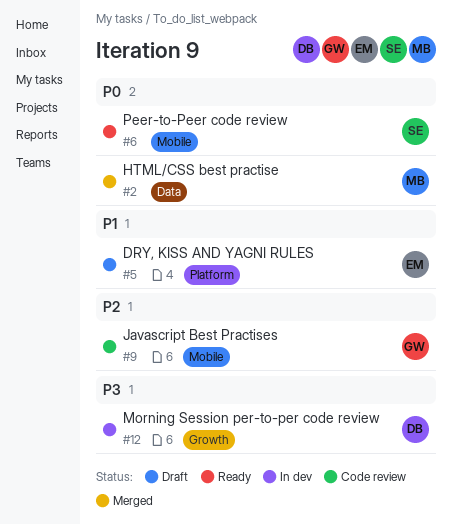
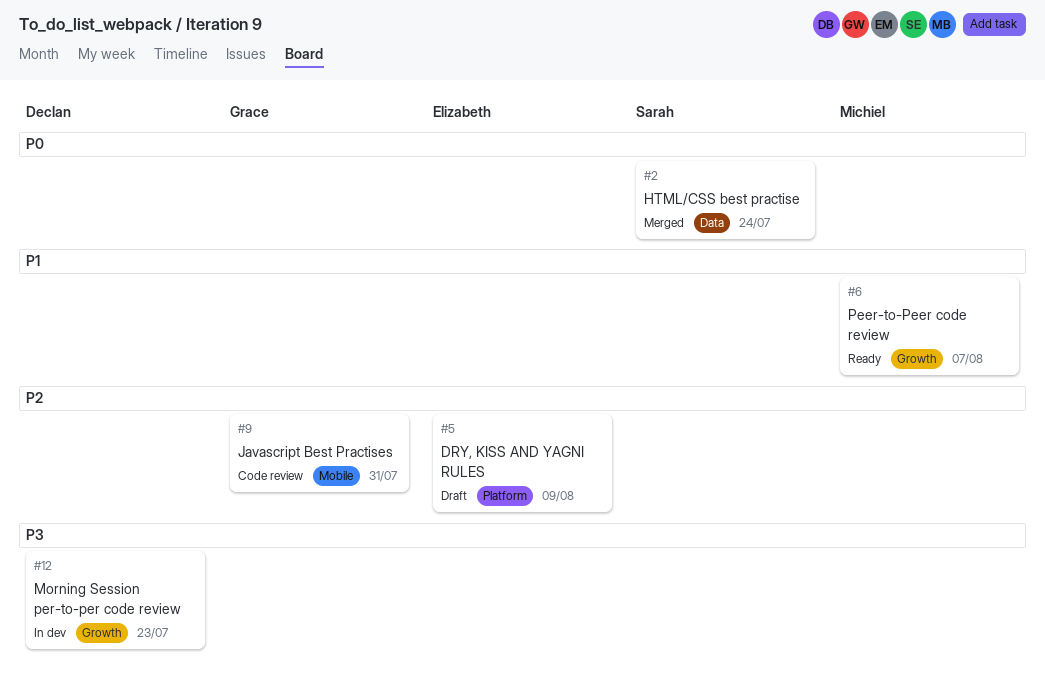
#2, owner: Michiel -> Sarah
#5, priority: P1 -> P2
#6, owner: Sarah -> Michiel
#6, priority: P0 -> P1
#6, label: Mobile -> Growth

